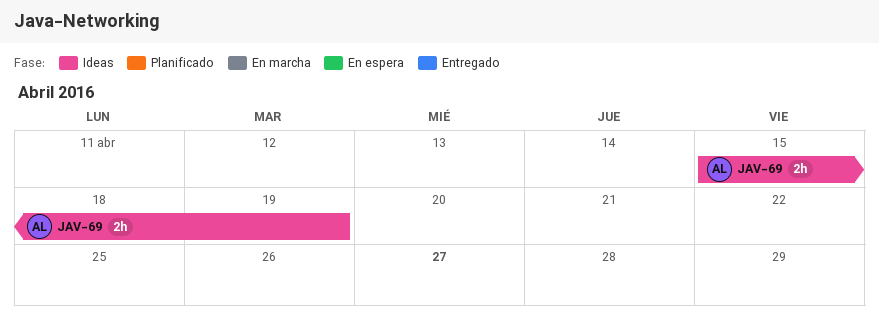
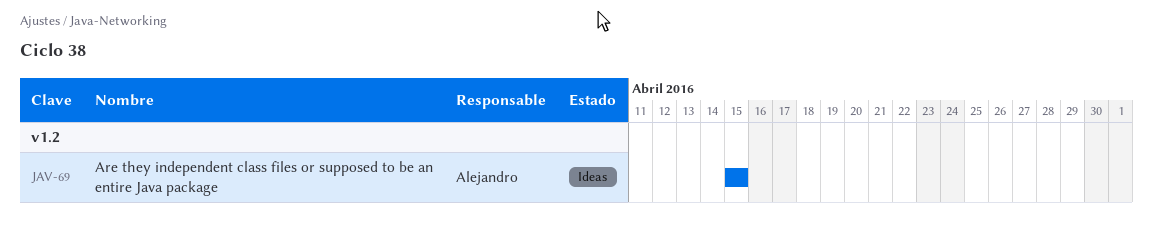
JAV-69, due: Apr 19 -> Apr 15

